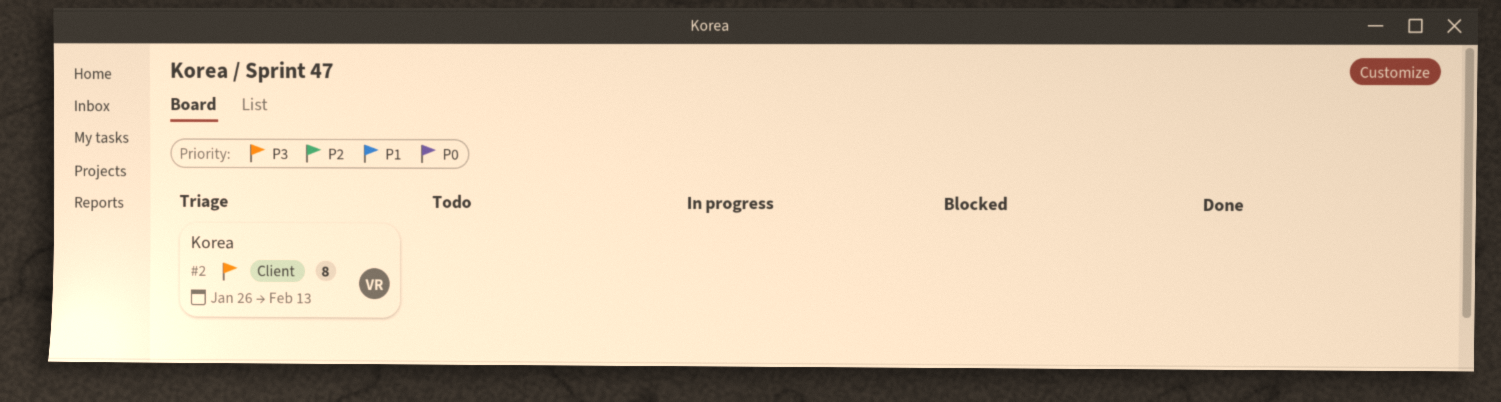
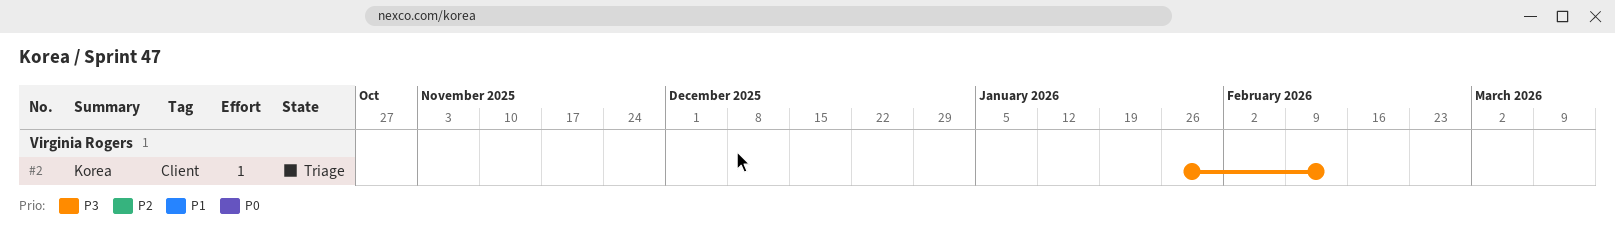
#2, estimate: 8 -> 1

